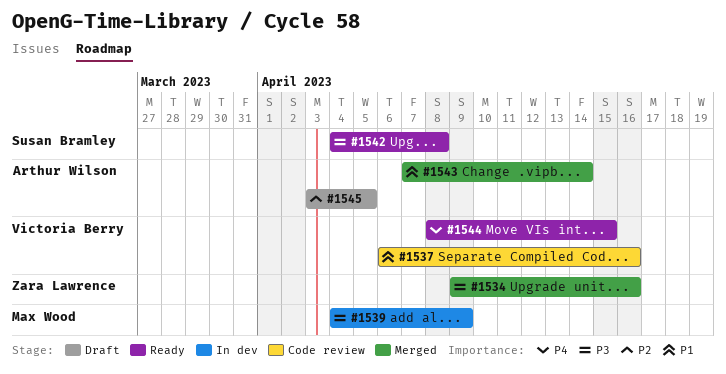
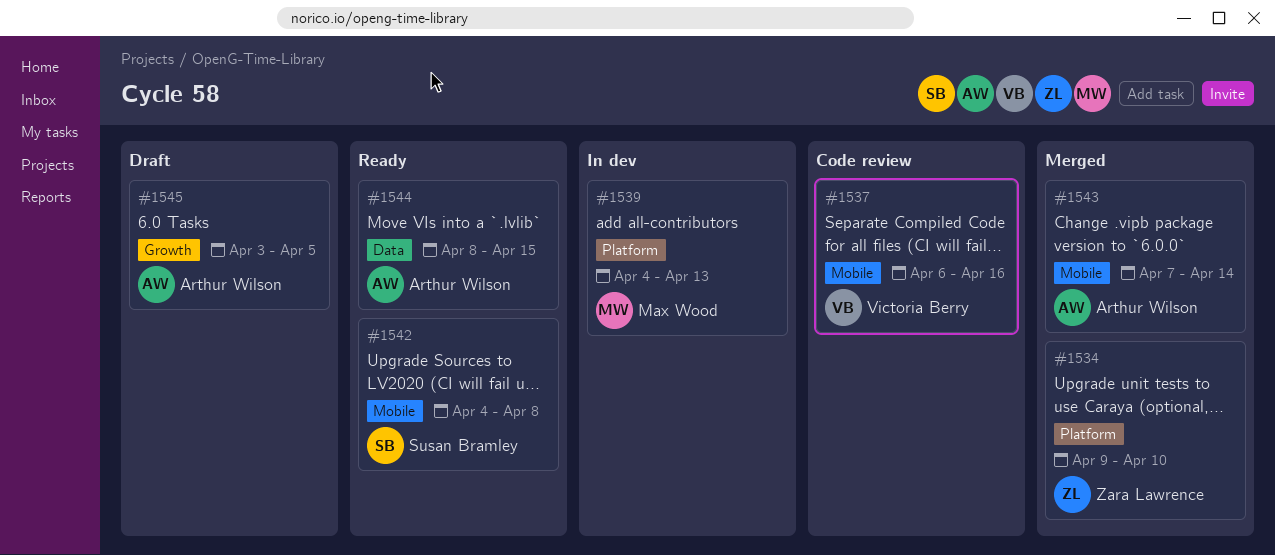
#1534, due: Apr 16 -> Apr 10
#1539, due: Apr 9 -> Apr 13
#1544, owner: Victoria Berry -> Arthur Wilson

